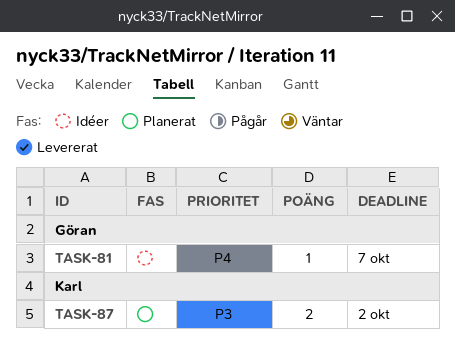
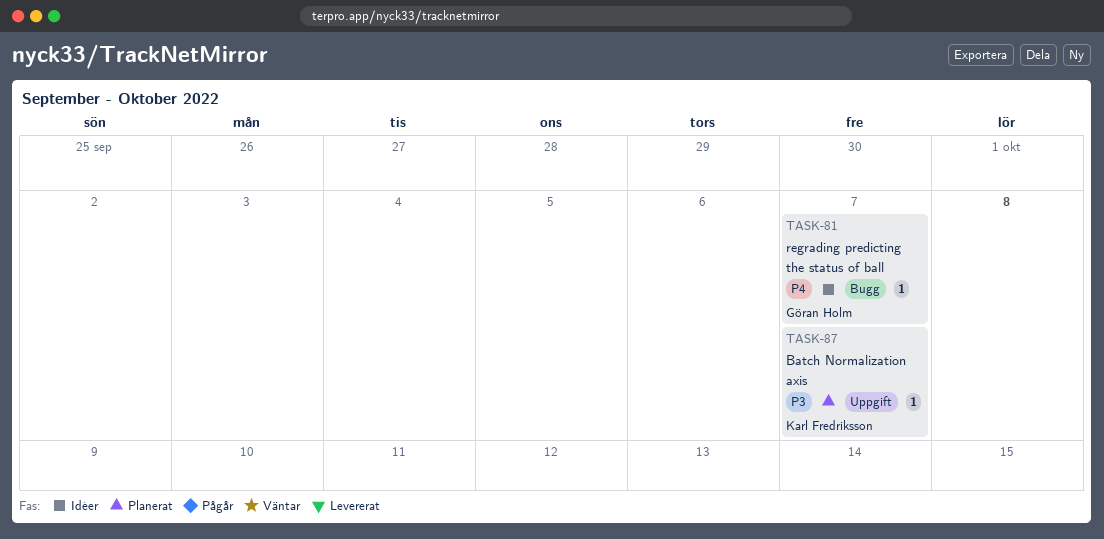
TASK-87, estimate: 2 -> 1
TASK-87, due: Oct 2 -> Oct 7

